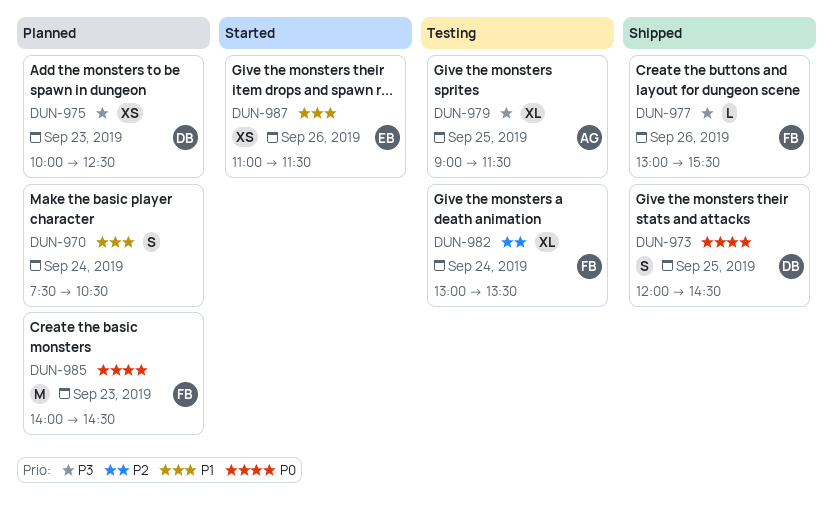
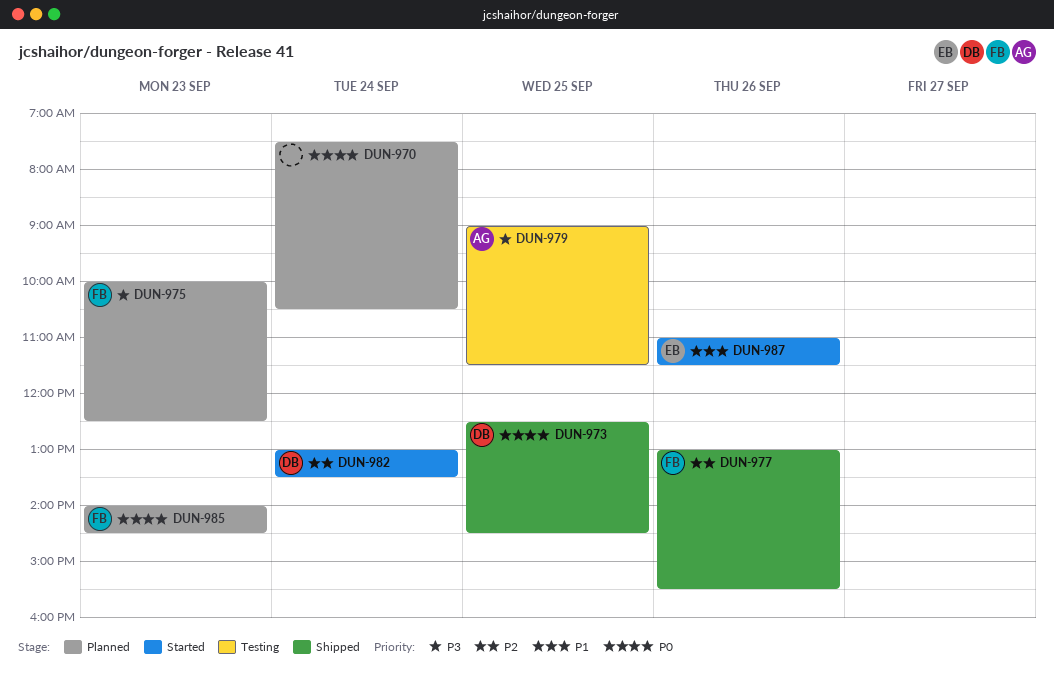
DUN-970, priority: P1 -> P0
DUN-973, begins: 12:00 -> 12:30
DUN-975, owner: DB -> FB
DUN-977, priority: P3 -> P2
DUN-982, status: Testing -> Started
DUN-982, owner: FB -> DB

